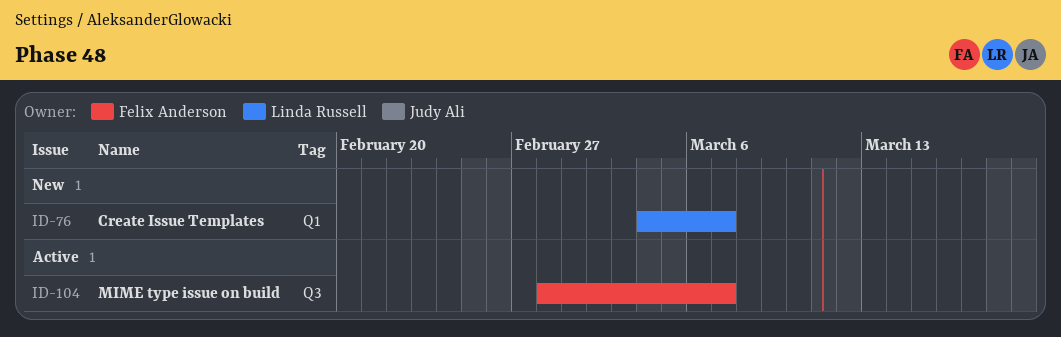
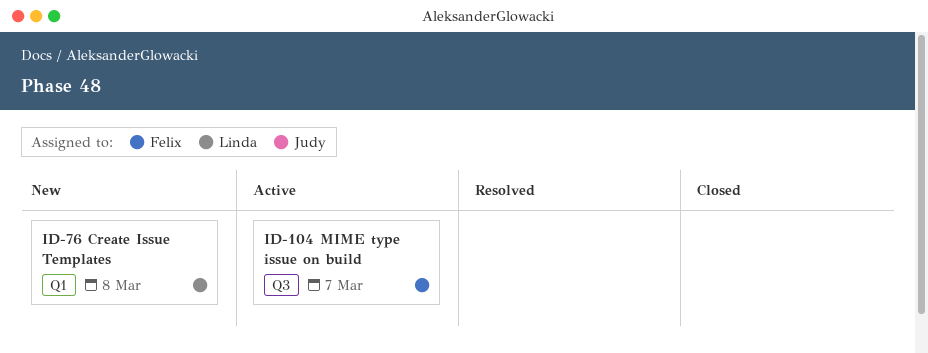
ID-76, due: Mar 7 -> Mar 8

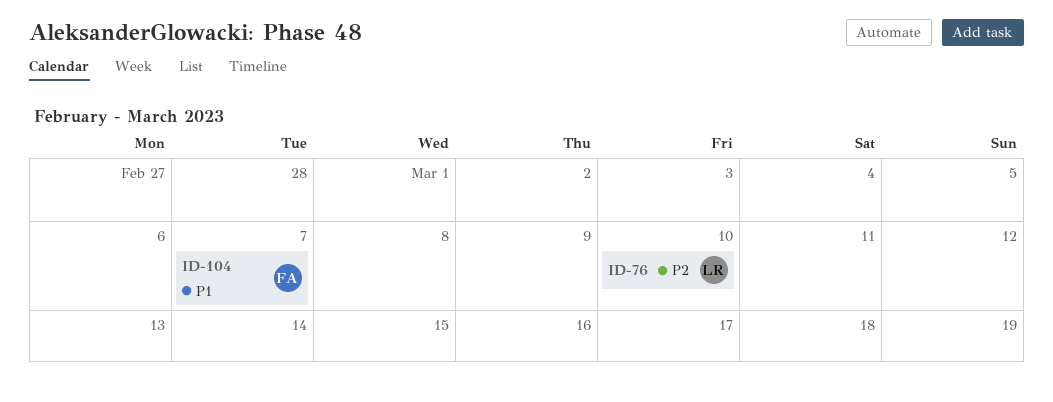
ID-76, due: Mar 8 -> Mar 10

